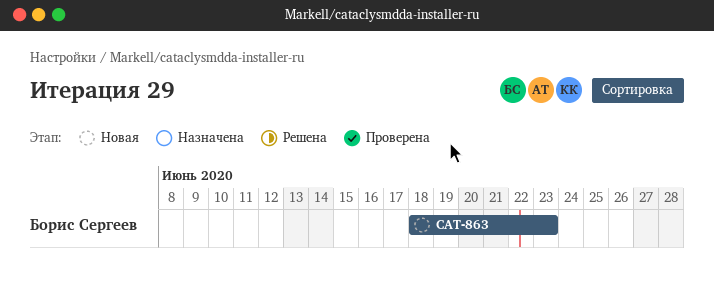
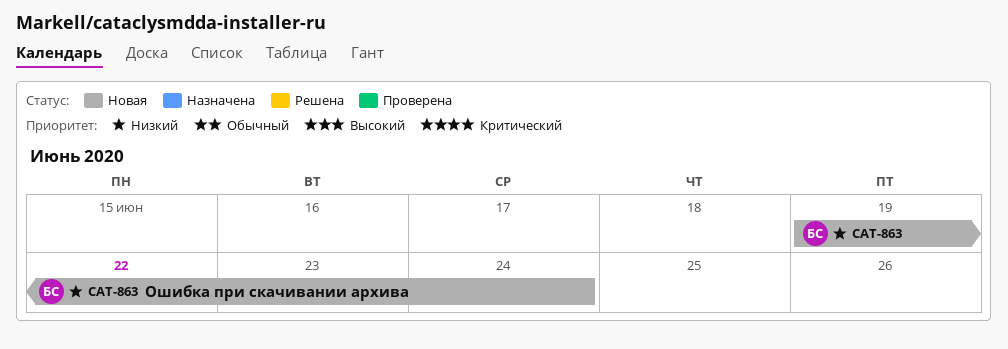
CAT-863, start: Jun 18 -> Jun 19
CAT-863, due: Jun 23 -> Jun 24

